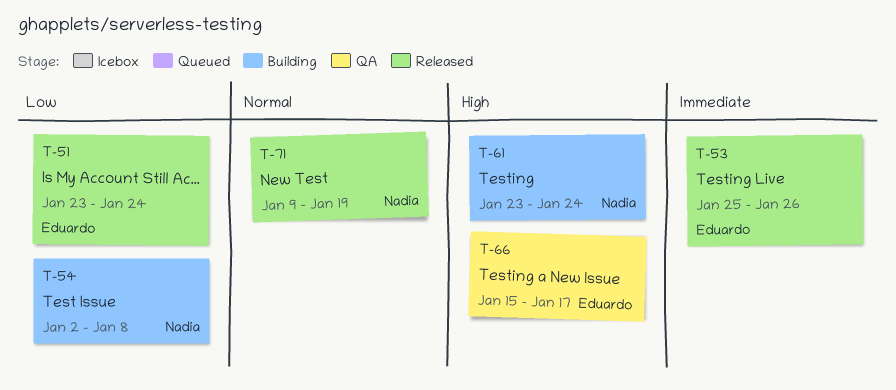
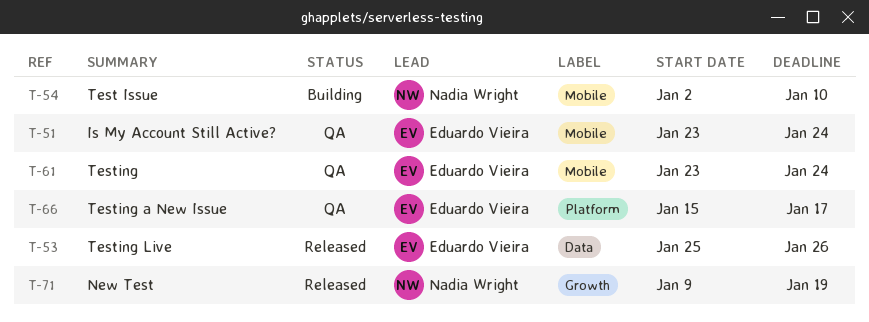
T-51, status: Released -> QA
T-54, due: Jan 8 -> Jan 10
T-61, status: Building -> QA
T-61, owner: Nadia Wright -> Eduardo Vieira

